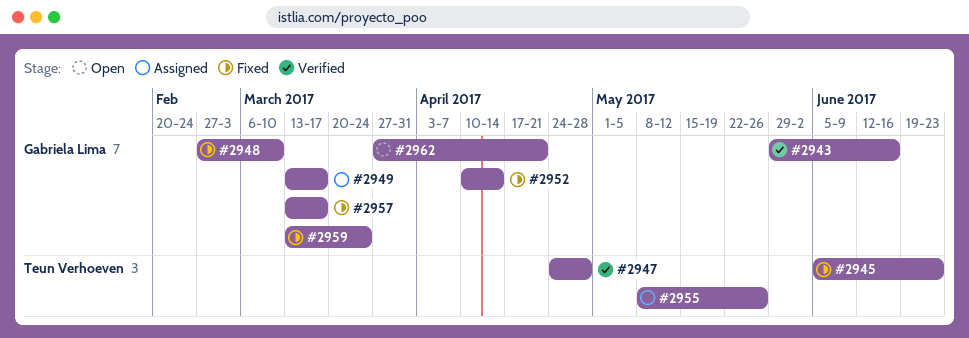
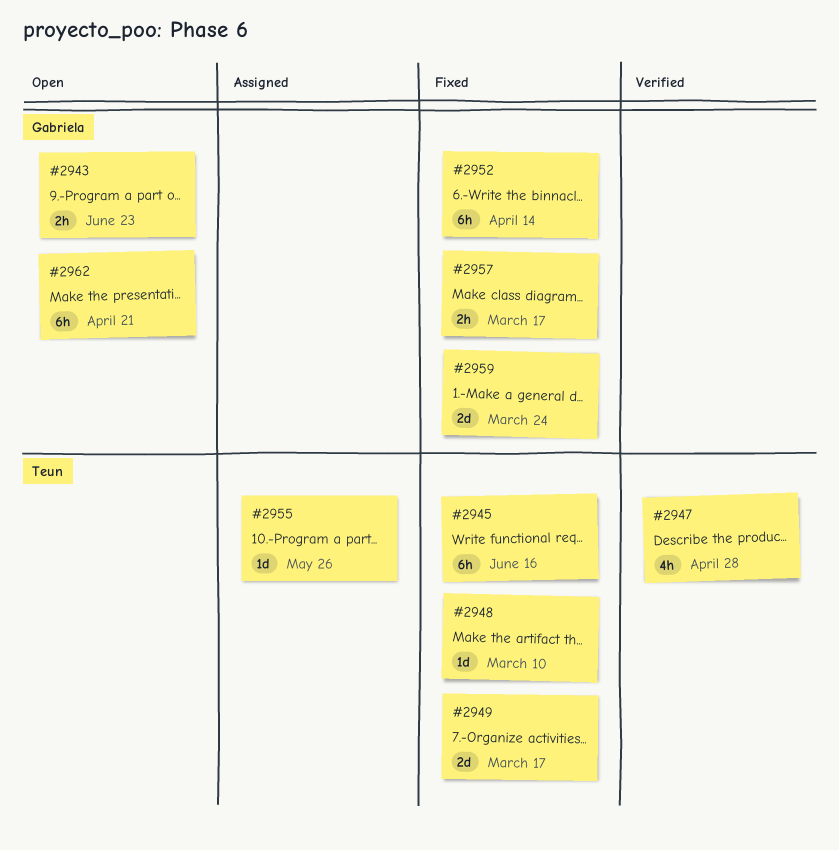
#2943, status: Verified -> Open
#2943, due: Jun 16 -> Jun 23
#2945, due: Jun 23 -> Jun 16
#2948, owner: Gabriela Lima -> Teun Verhoeven
#2949, status: Assigned -> Fixed
#2949, owner: Gabriela Lima -> Teun Verhoeven

